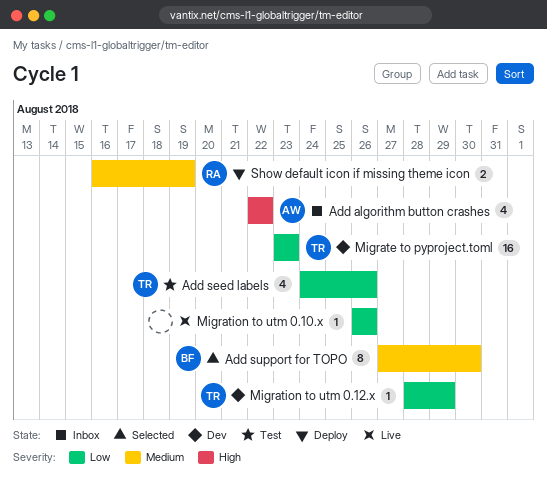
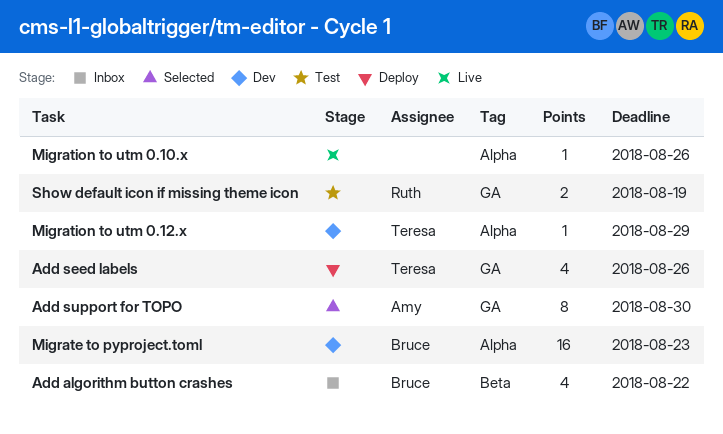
Add algorithm button crashes, owner: Amy -> Bruce
Add seed labels, status: Test -> Deploy
Add support for TOPO, owner: Bruce -> Amy
Migrate to pyproject.toml, owner: Teresa -> Bruce
Show default icon if missing theme icon, status: Deploy -> Test

